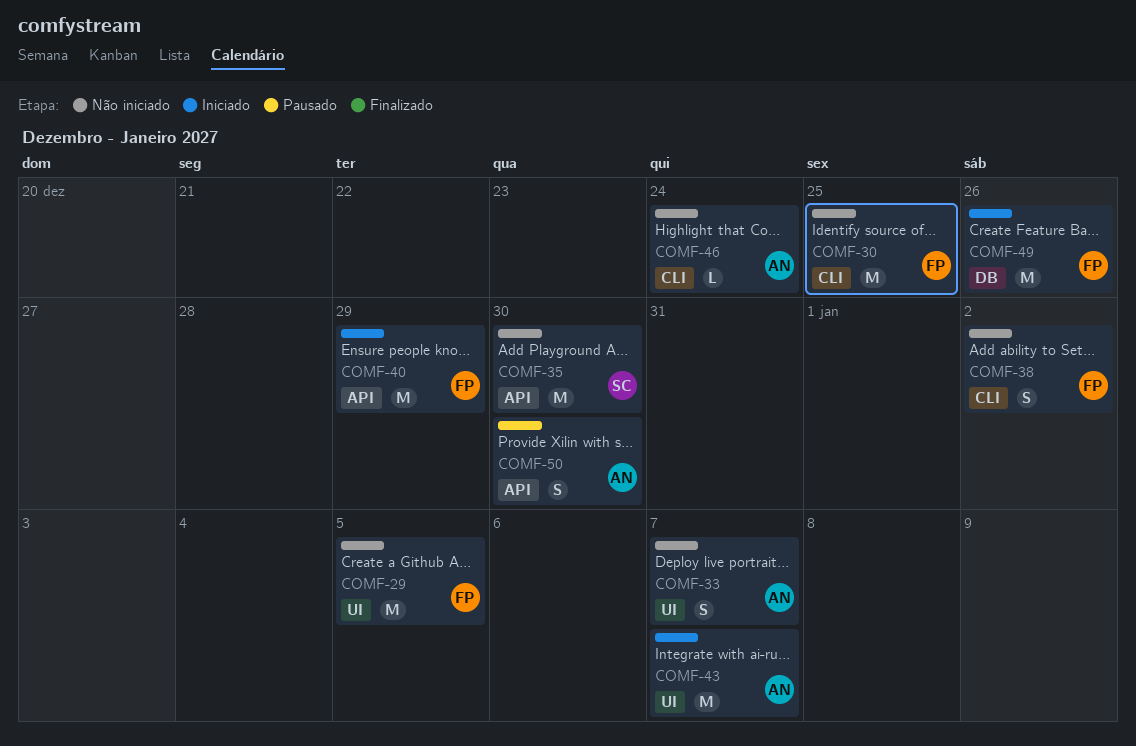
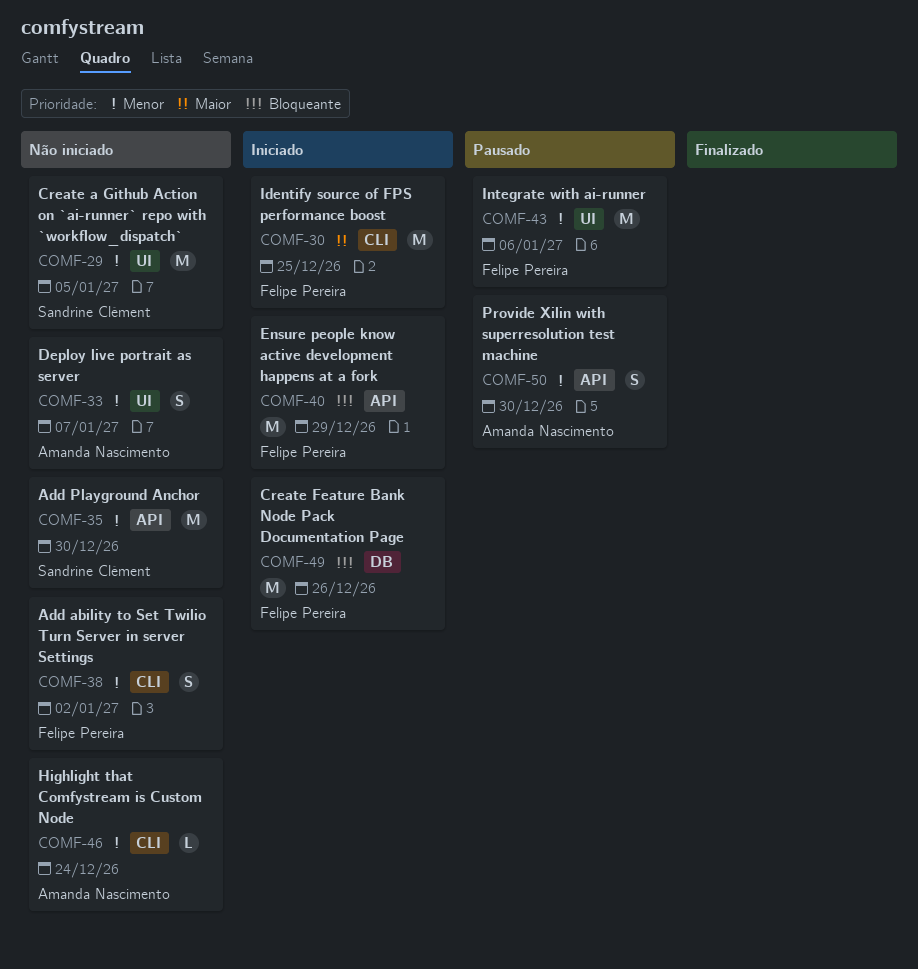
COMF-29, owner: Felipe Pereira -> Sandrine Clément
COMF-30, status: Não iniciado -> Iniciado
COMF-43, status: Iniciado -> Pausado
COMF-43, owner: Amanda Nascimento -> Felipe Pereira
COMF-43, due: Jan 7 -> Jan 6

